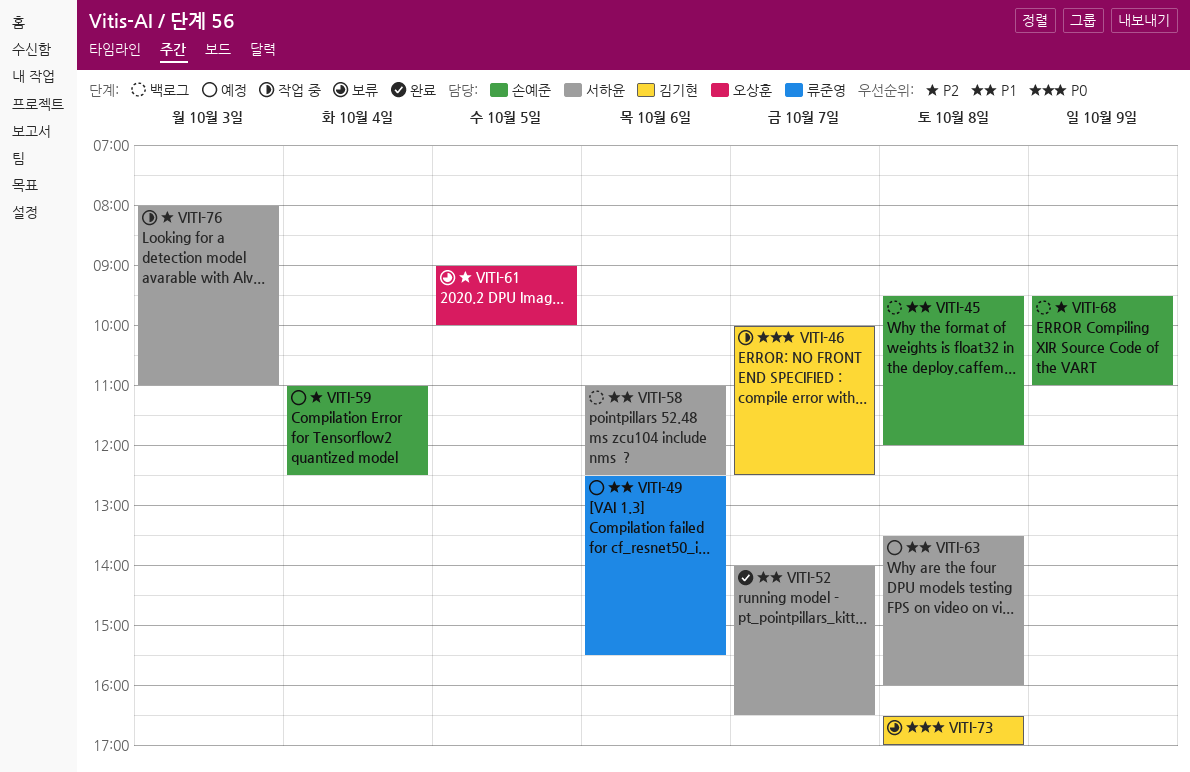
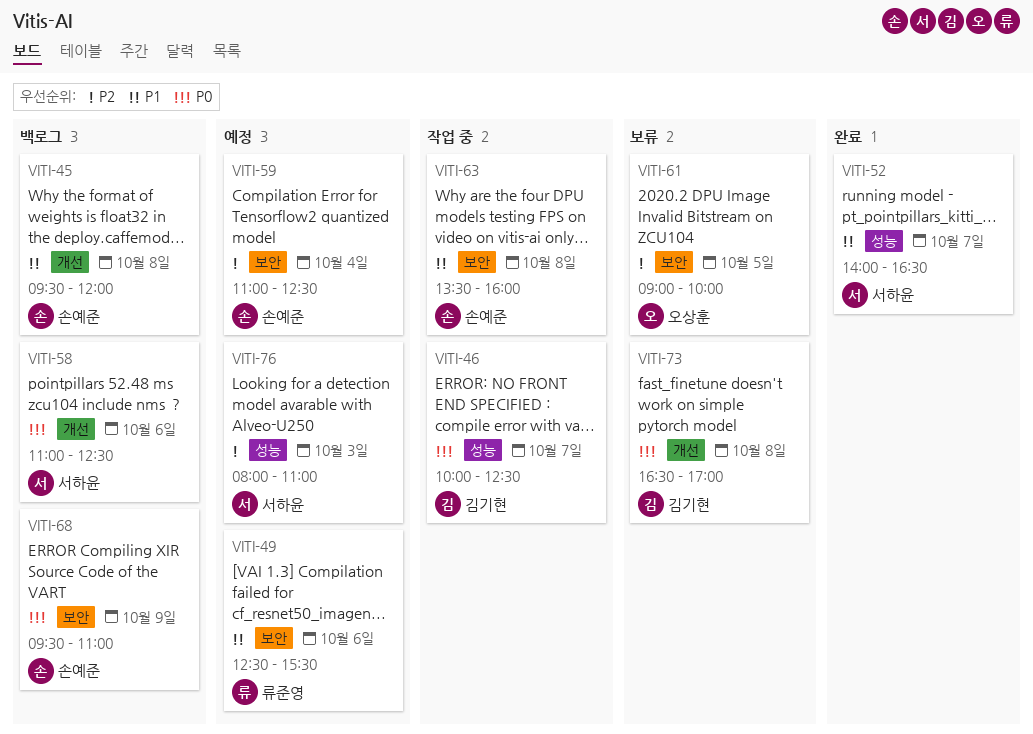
VITI-58, priority: P1 -> P0
VITI-63, status: 예정 -> 작업 중
VITI-63, owner: 서하윤 -> 손예준
VITI-68, priority: P2 -> P0
VITI-76, status: 작업 중 -> 예정

